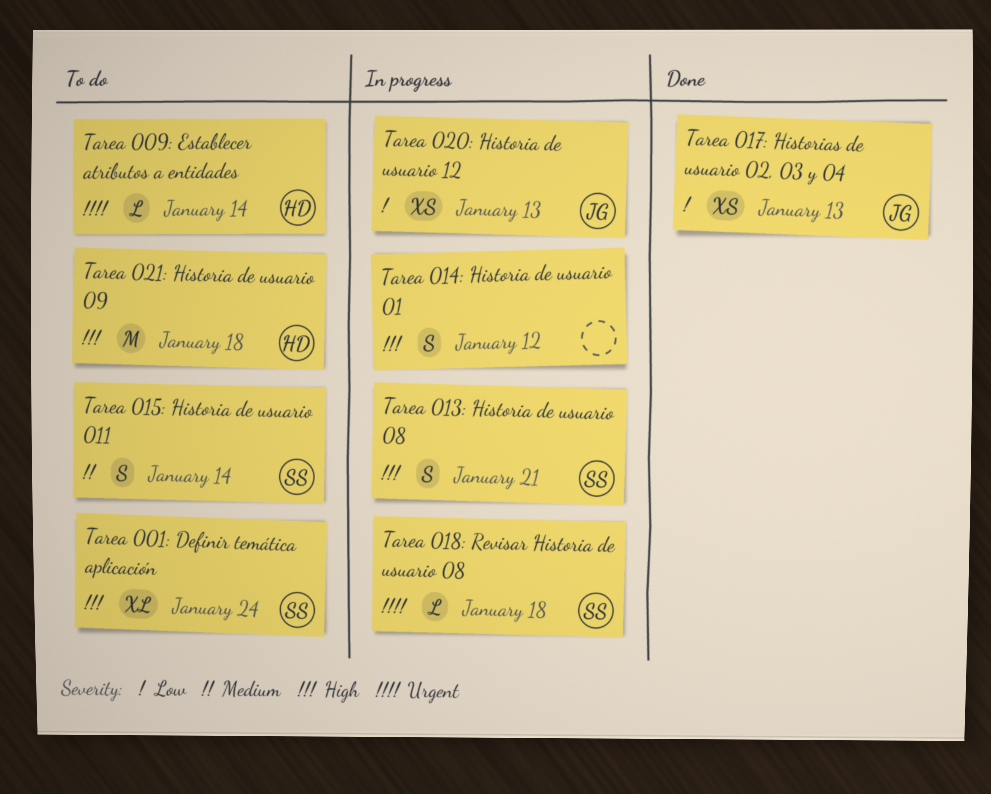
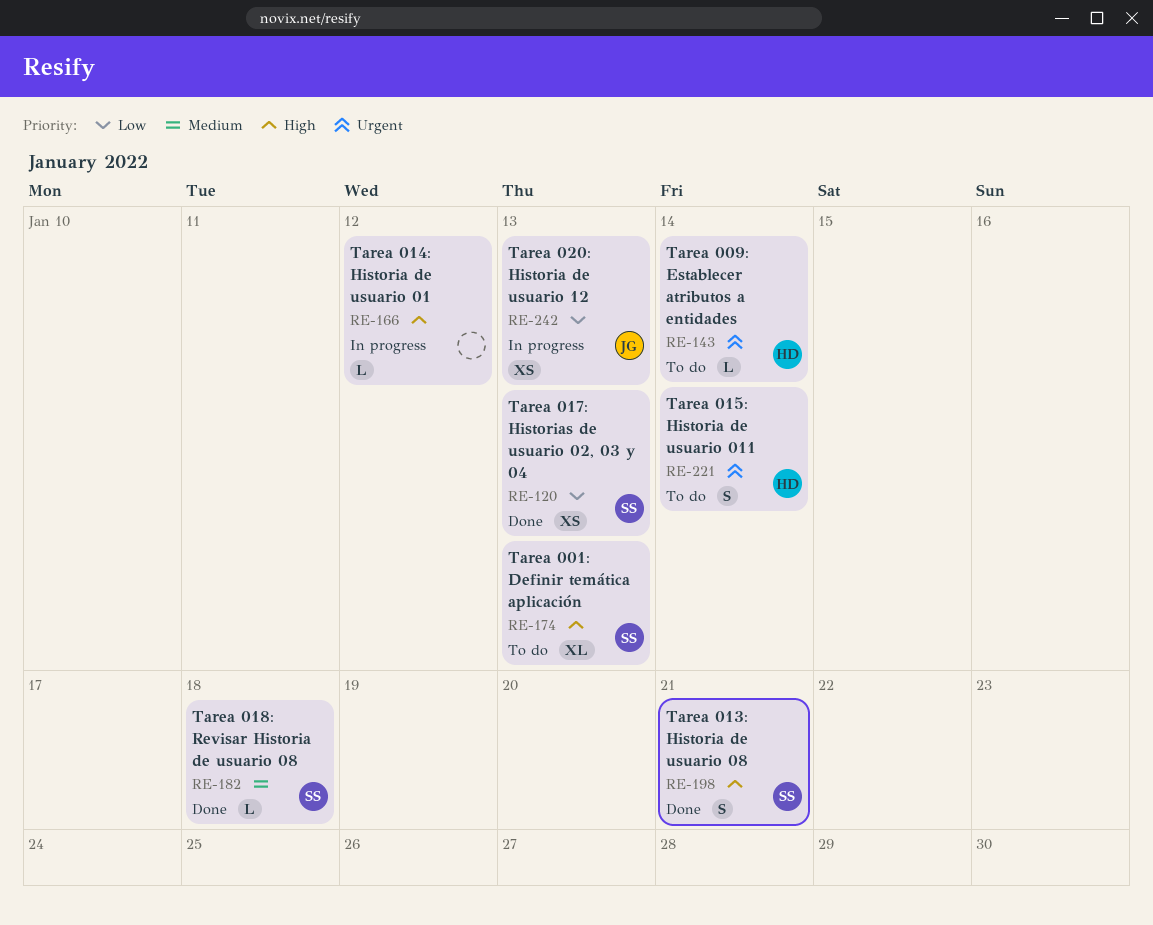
Tarea 001: Definir temática aplicación, due: Jan 24 -> Jan 13
Tarea 013: Historia de usuario 08, status: In progress -> Done
Tarea 014: Historia de usuario 01, estimate: S -> L
Tarea 015: Historia de usuario 011, owner: SS -> HD
Tarea 015: Historia de usuario 011, priority: Medium -> Urgent
Tarea 017: Historias de usuario 02, 03 y 04, owner: JG -> SS
Tarea 018: Revisar Historia de usuario 08, status: In progress -> Done
Tarea 018: Revisar Historia de usuario 08, priority: Urgent -> Medium
Tarea 021: Historia de usuario 09: present -> none

